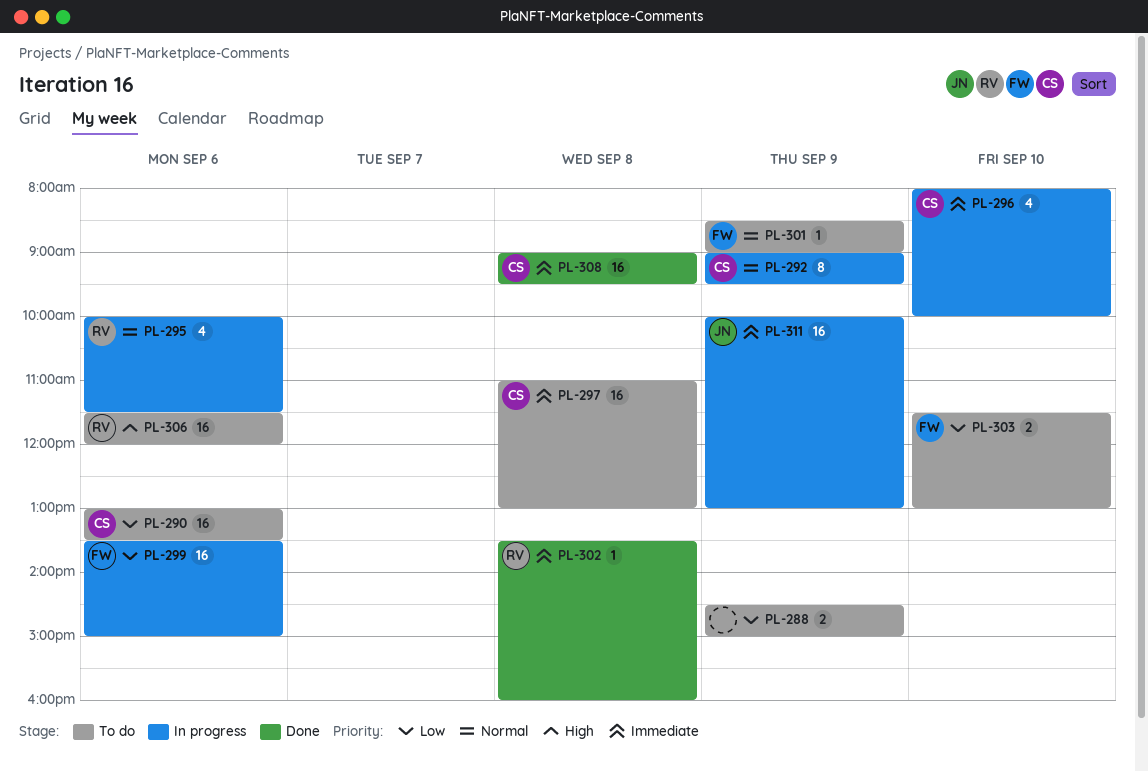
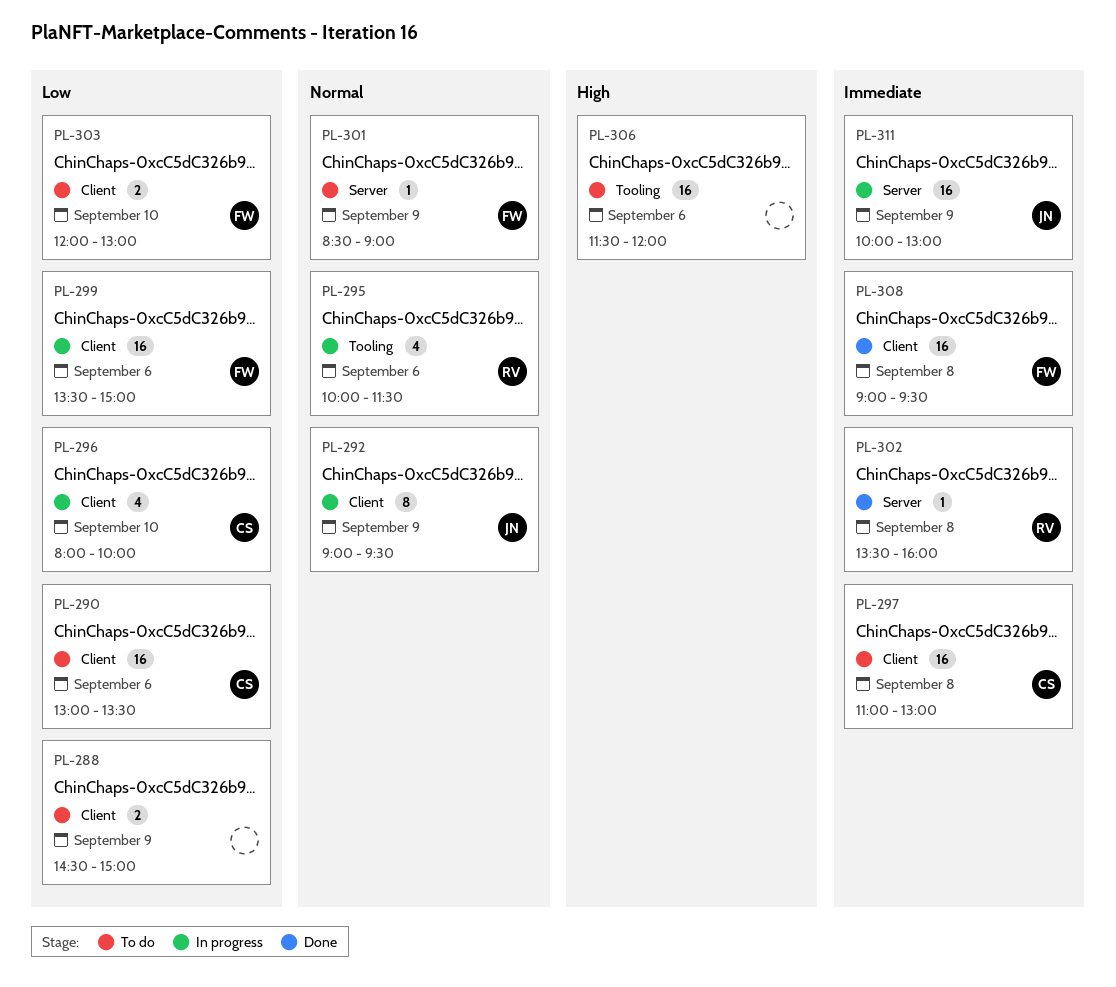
PL-292, owner: CS -> JN
PL-296, priority: Immediate -> Low
PL-303, begins: 11:30 -> 12:00
PL-306, owner: RV -> none
PL-308, owner: CS -> FW

